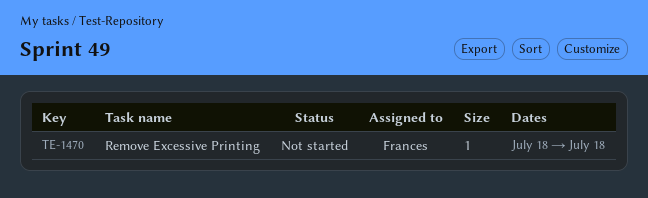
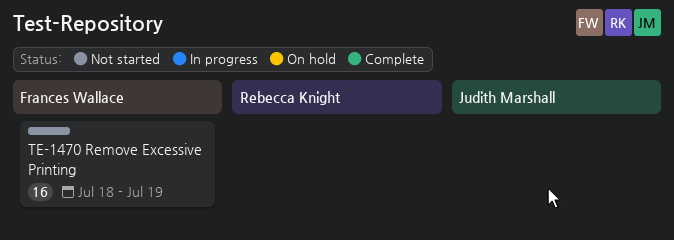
TE-1470, estimate: 1 -> 16
TE-1470, due: Jul 18 -> Jul 19

